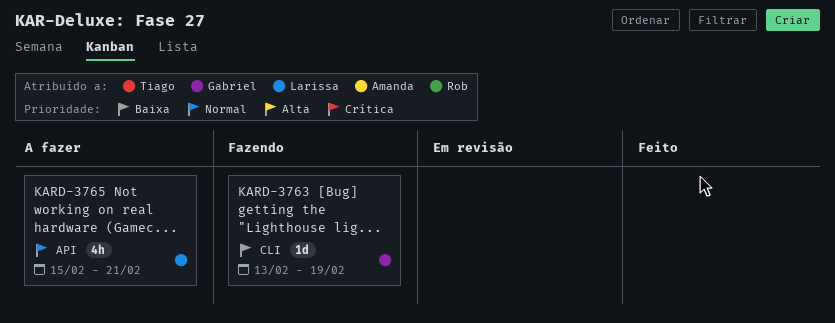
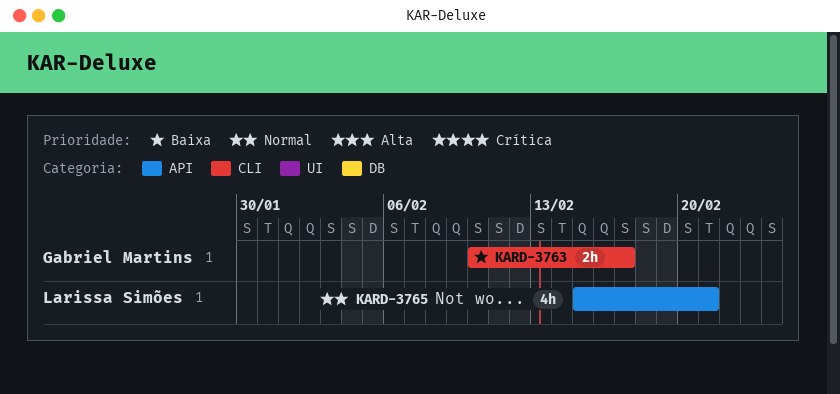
KARD-3763, estimate: 1d -> 2h
KARD-3763, start: Feb 13 -> Feb 10
KARD-3763, due: Feb 19 -> Feb 17

